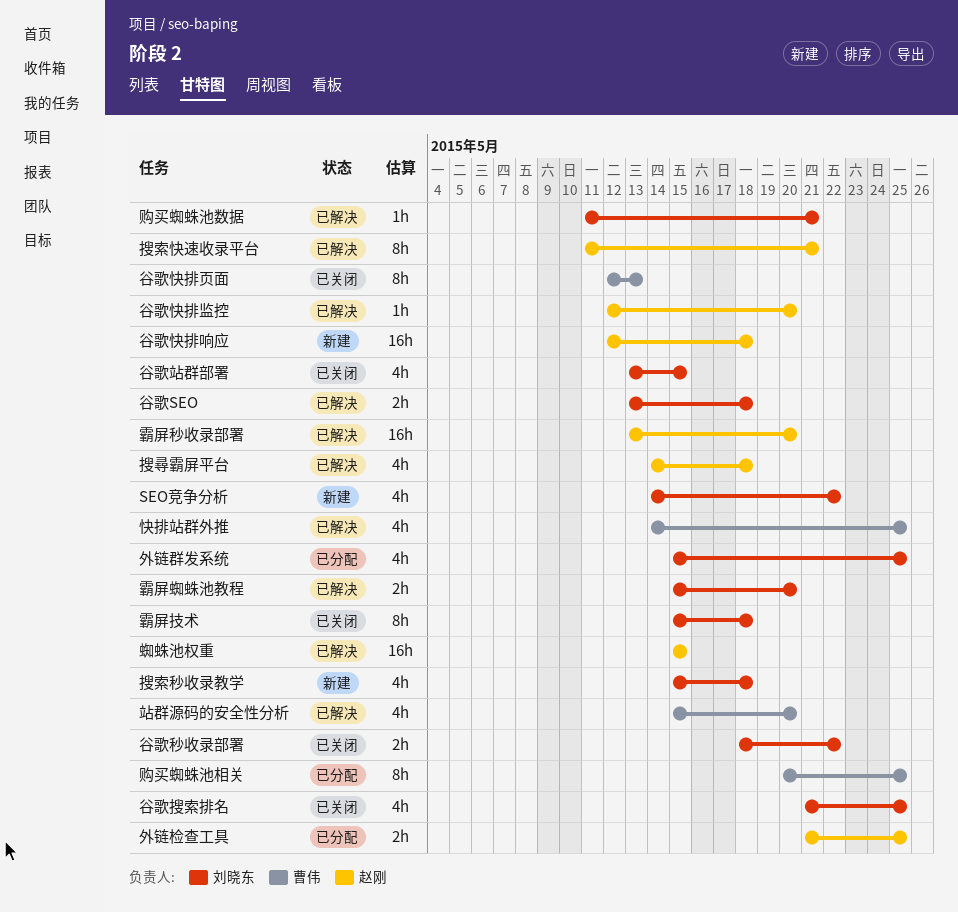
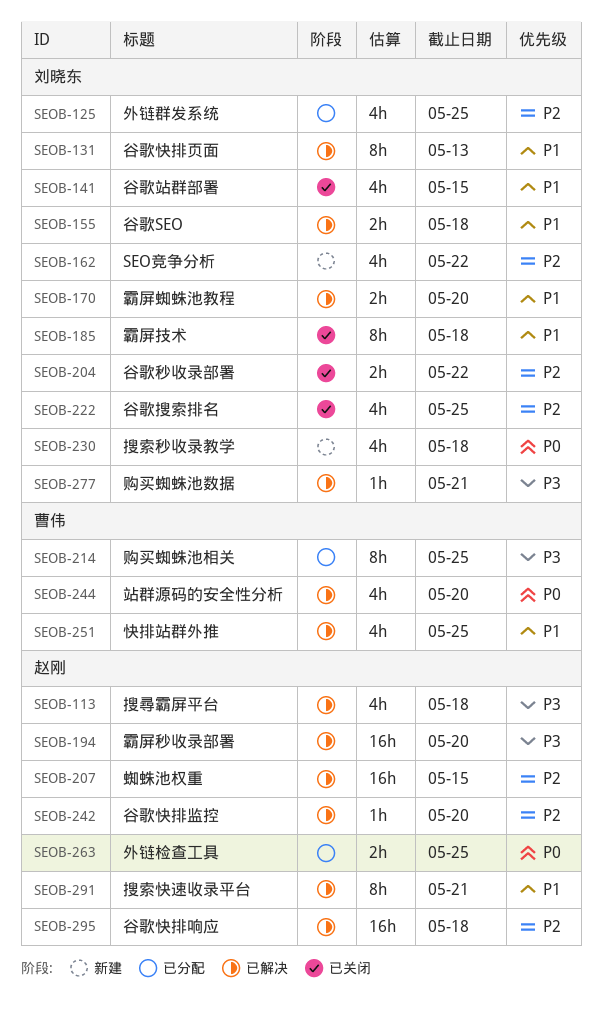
谷歌快排响应, status: 新建 -> 已解决
谷歌快排页面, status: 已关闭 -> 已解决
谷歌快排页面, owner: 曹伟 -> 刘晓东

